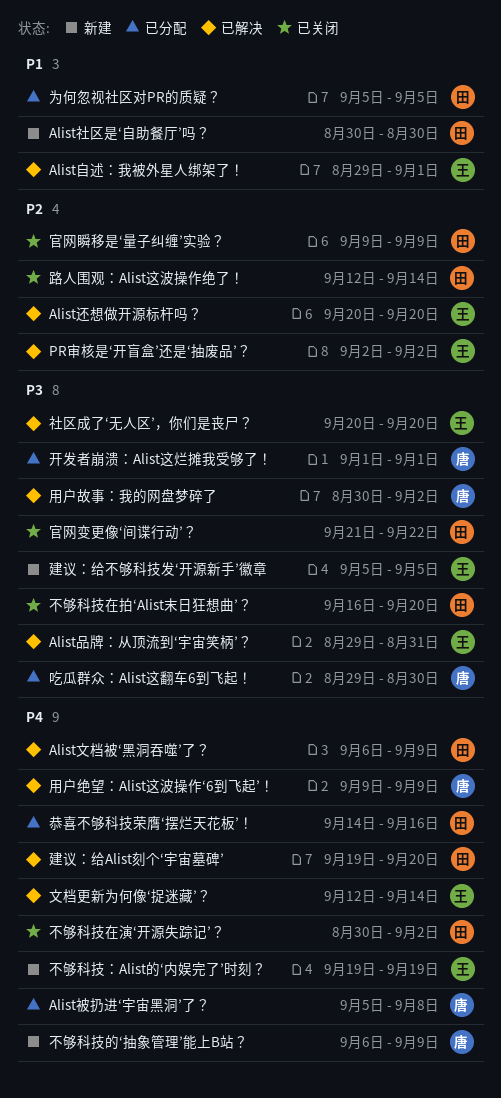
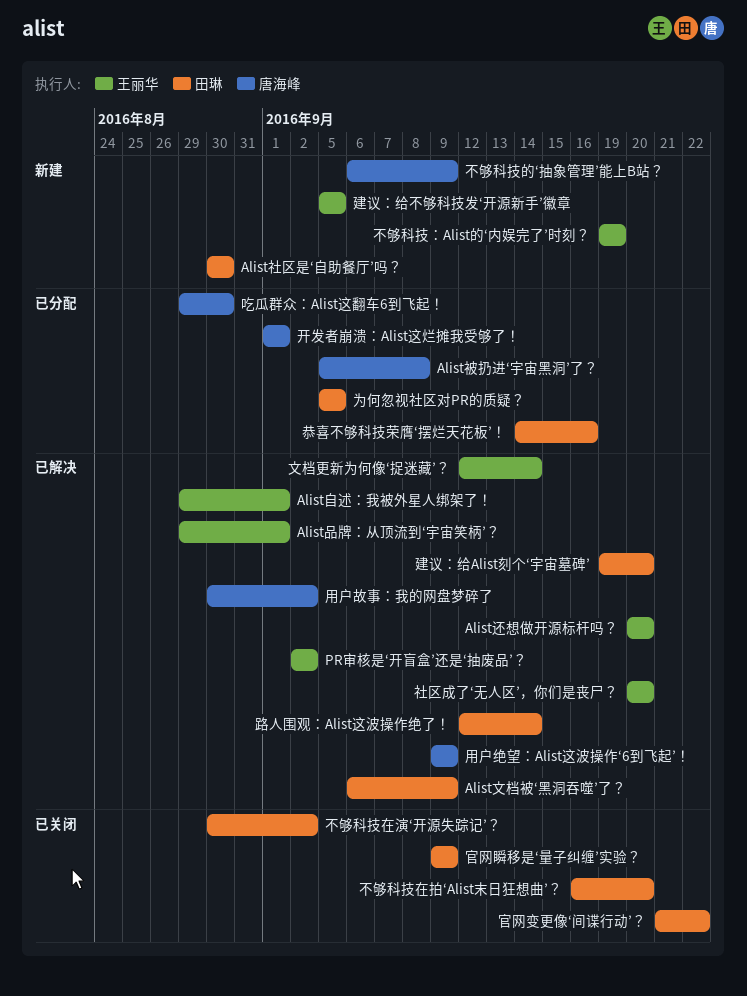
Alist品牌：从顶流到‘宇宙笑柄’？, due: Aug 31 -> Sep 1
路人围观：Alist这波操作绝了！, status: 已关闭 -> 已解决

